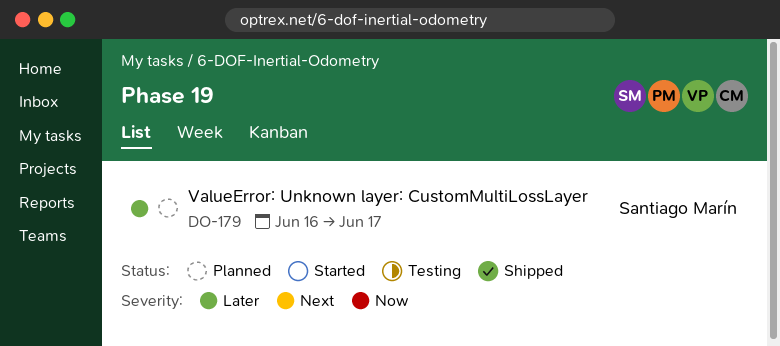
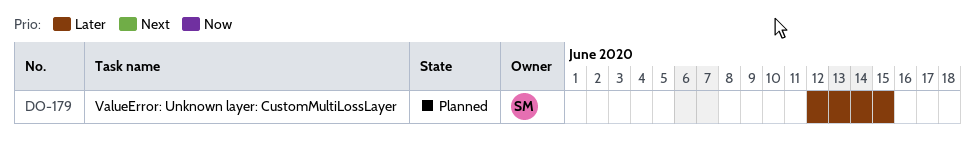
DO-179, start: Jun 16 -> Jun 12
DO-179, due: Jun 17 -> Jun 15

